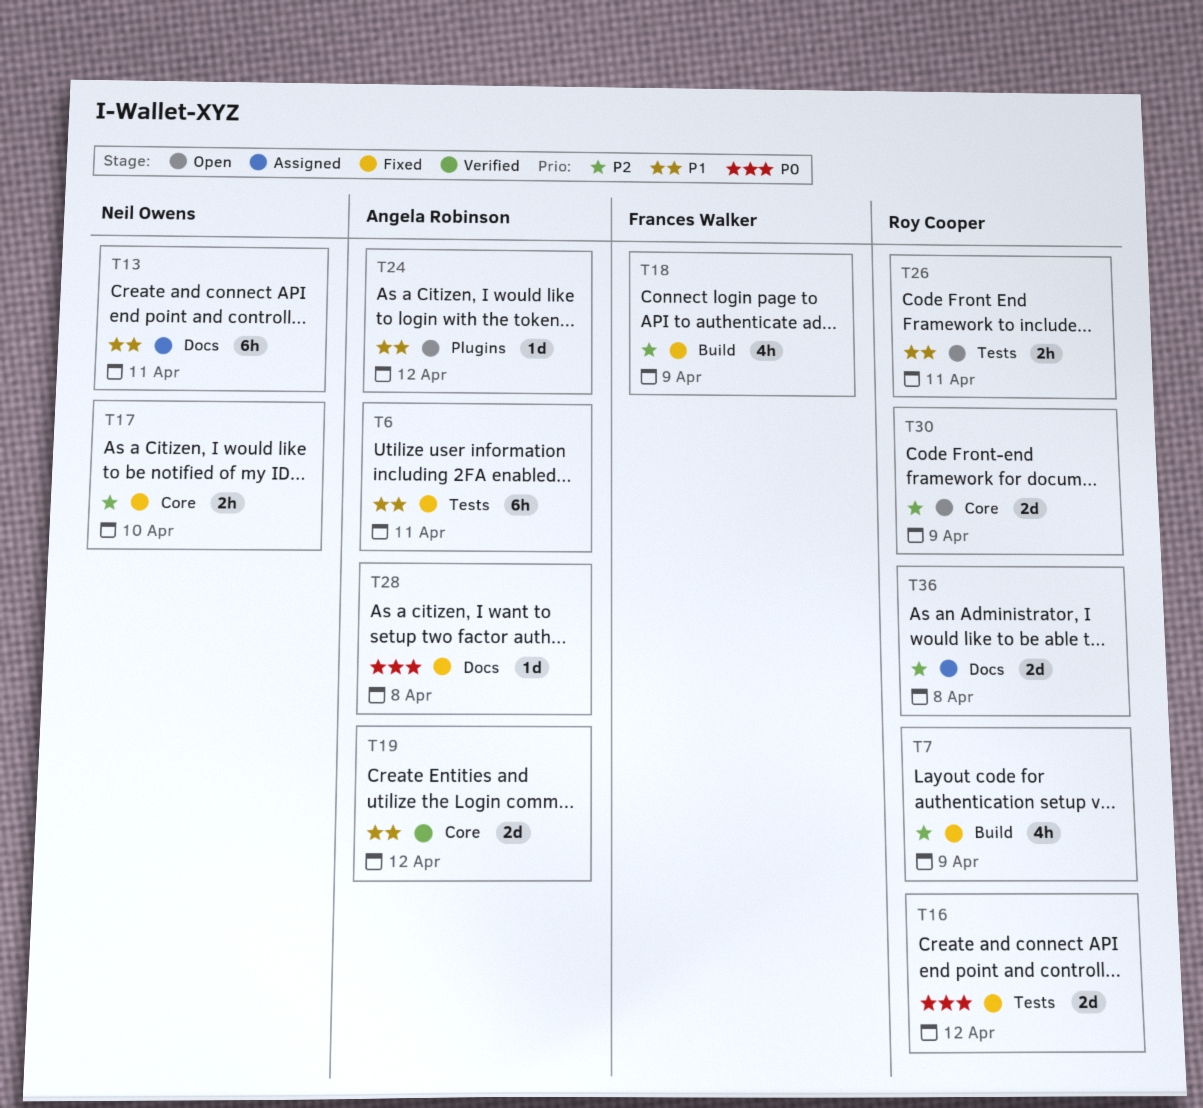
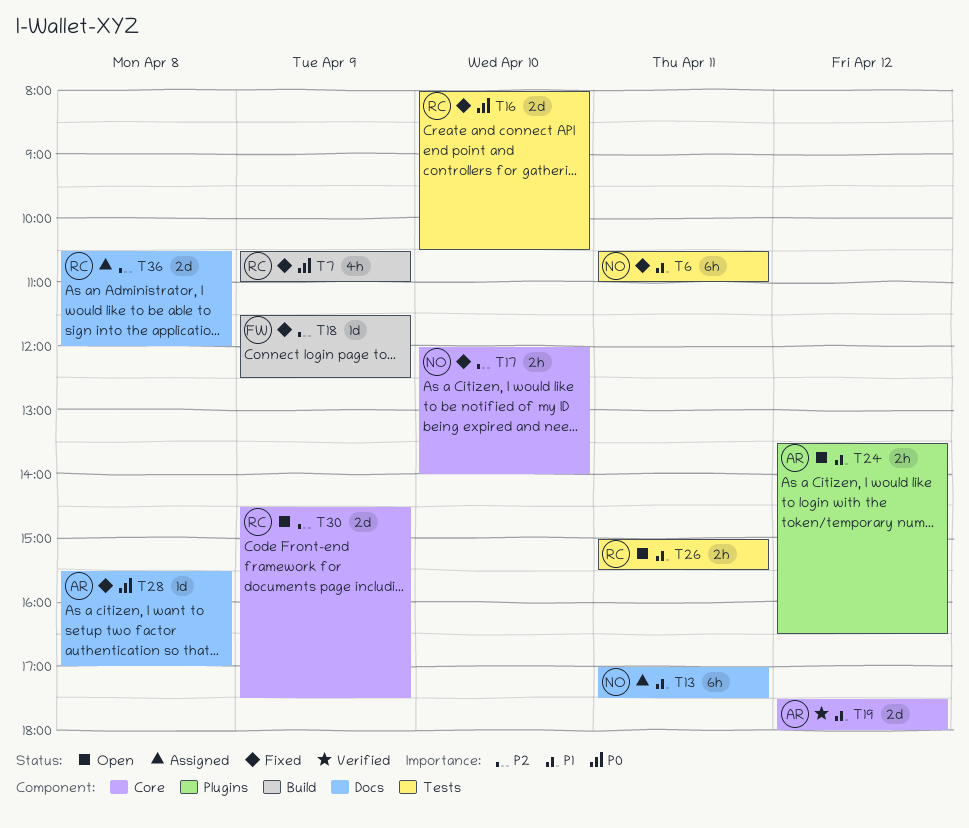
T6, owner: Angela Robinson -> Neil Owens
T7, priority: P2 -> P0
T16, day: Apr 12 -> Apr 10
T18, estimate: 4h -> 1d
T24, estimate: 1d -> 2h

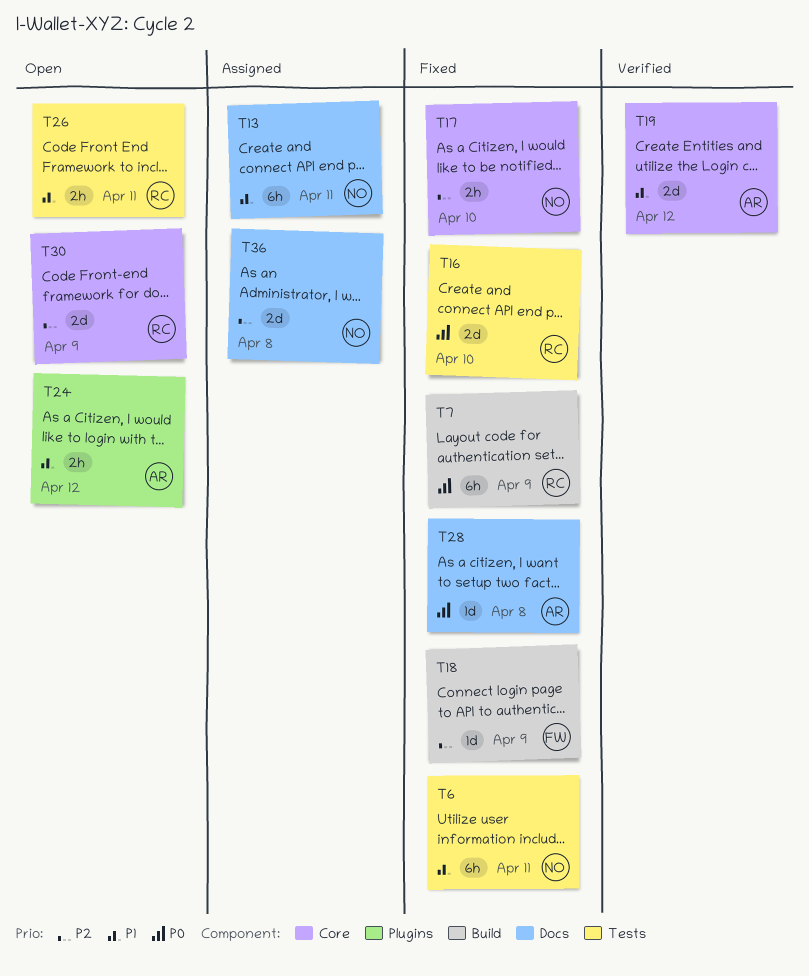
T7, estimate: 4h -> 6h
T36, owner: RC -> NO

